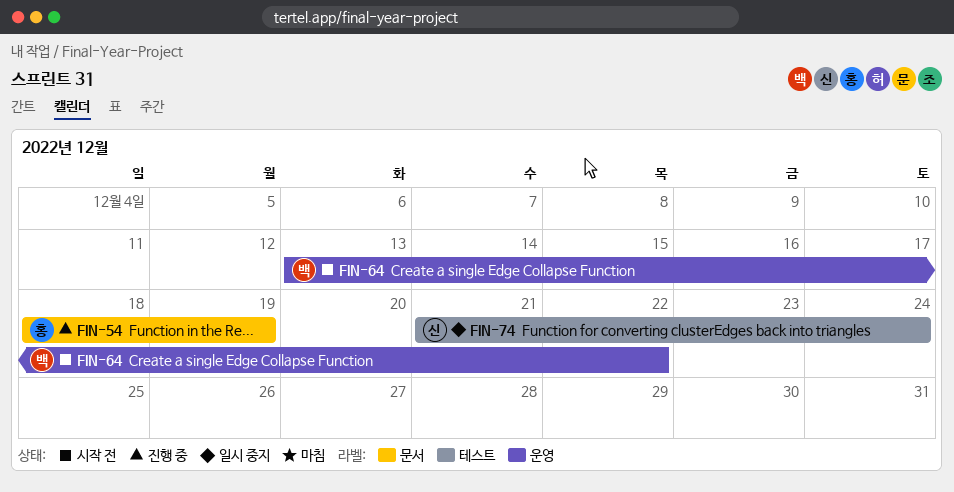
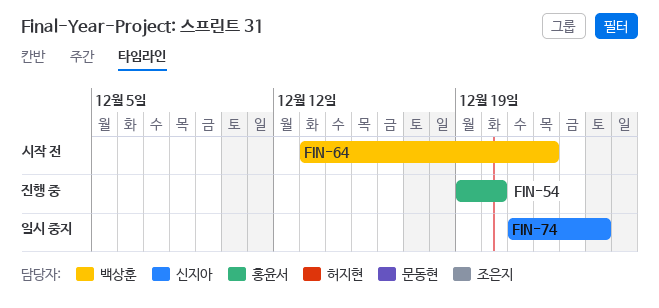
FIN-54, start: Dec 18 -> Dec 19
FIN-54, due: Dec 19 -> Dec 20

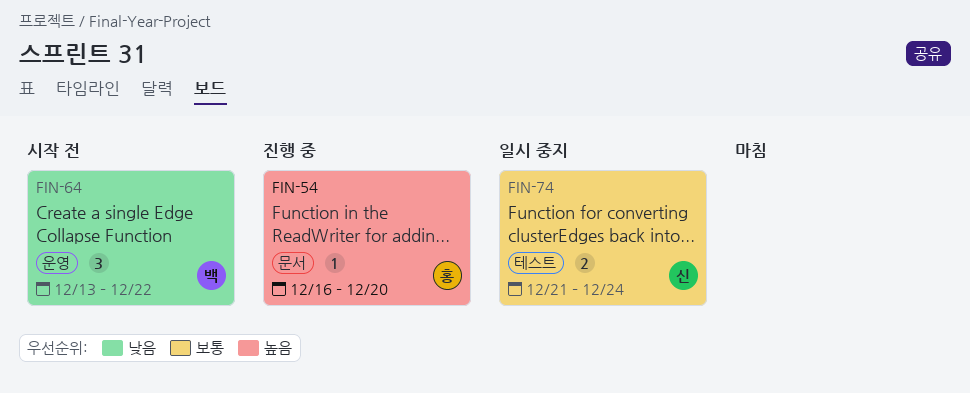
FIN-54, start: Dec 19 -> Dec 16

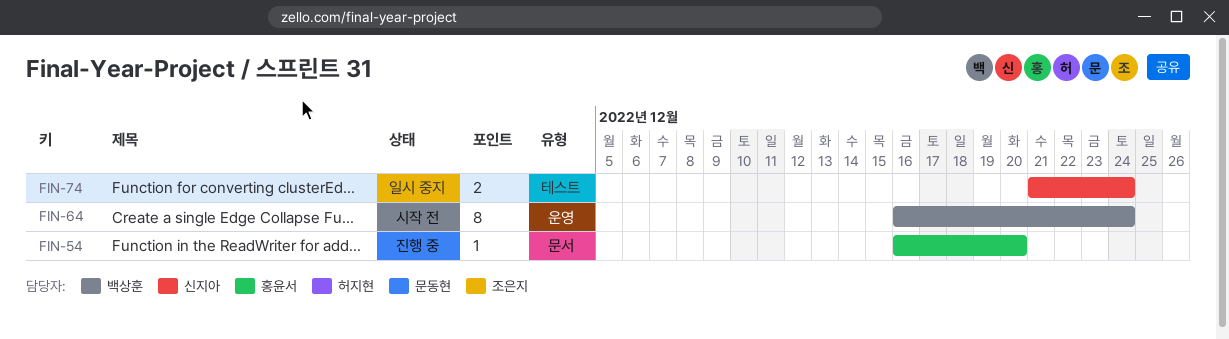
FIN-64, estimate: 3 -> 8
FIN-64, start: Dec 13 -> Dec 16
FIN-64, due: Dec 22 -> Dec 24

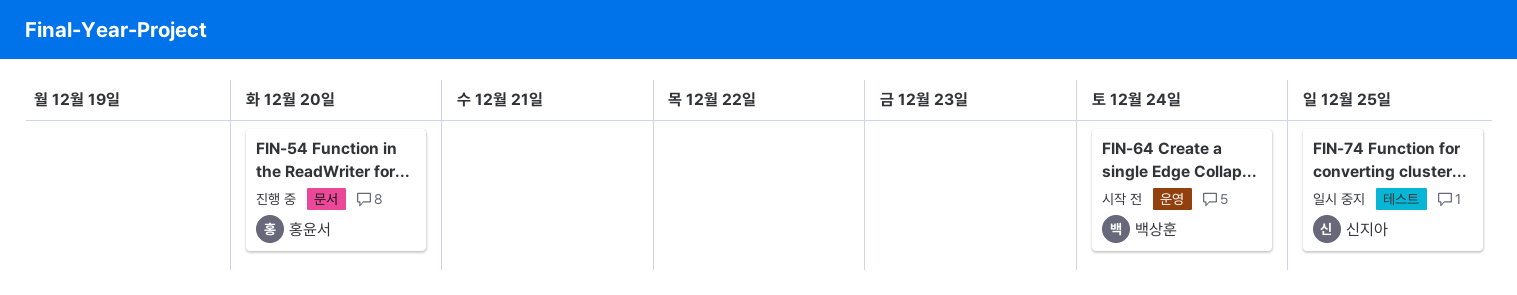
FIN-74, due: Dec 24 -> Dec 25

